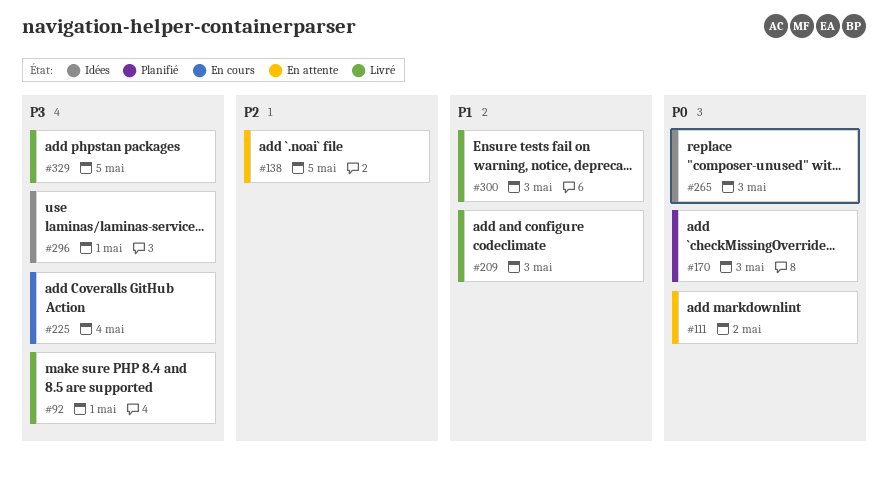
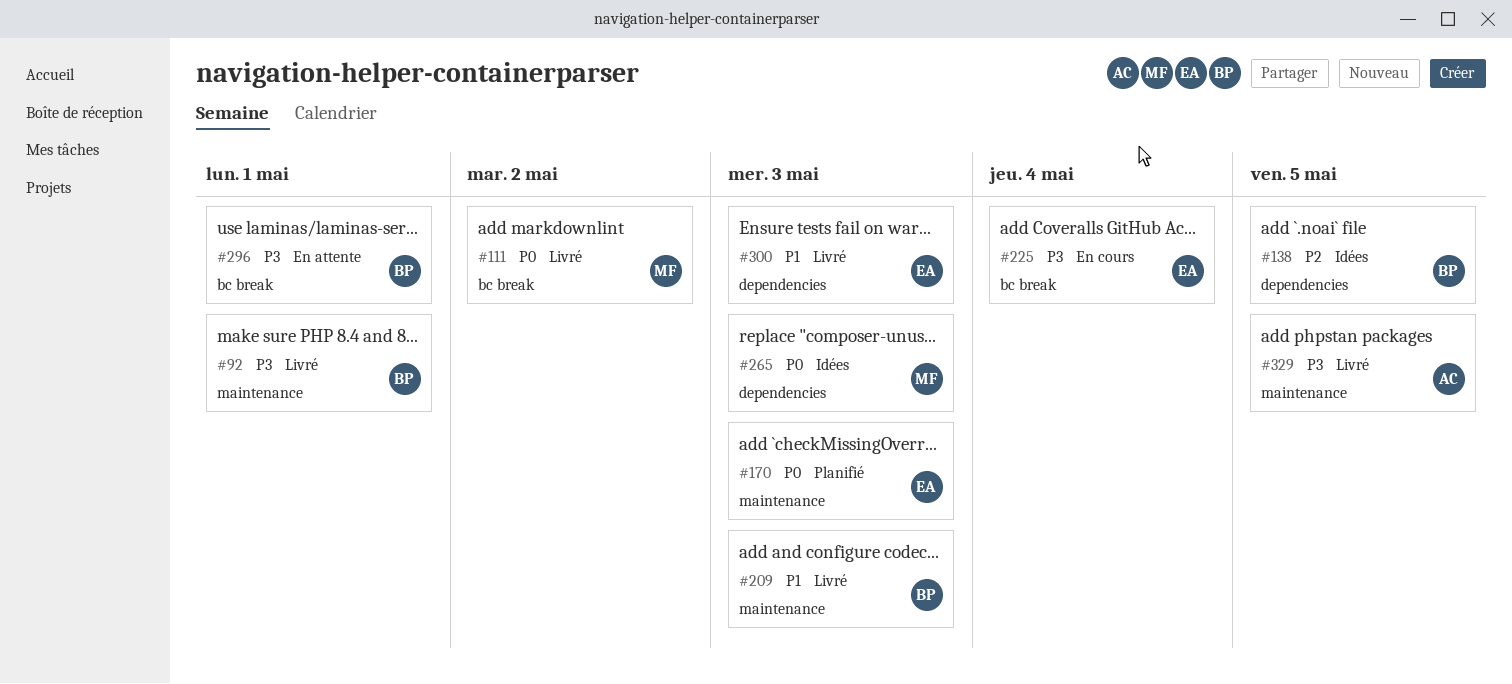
#111, status: En attente -> Livré
#138, status: En attente -> Idées
#296, status: Idées -> En attente

